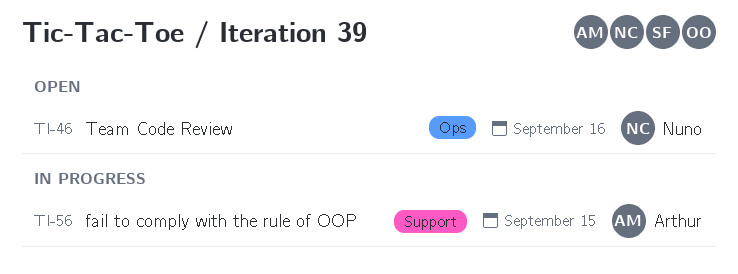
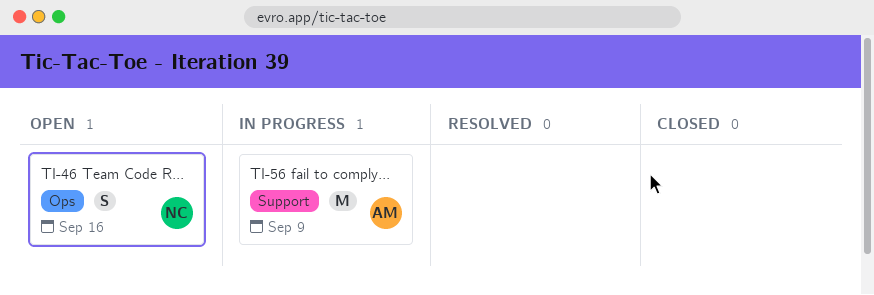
TI-56, due: Sep 15 -> Sep 9

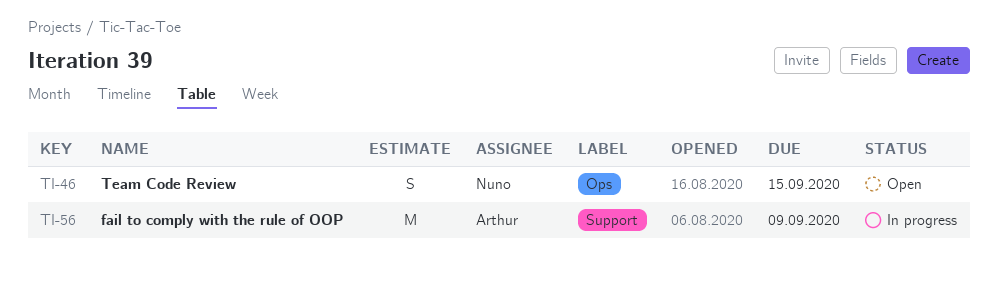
TI-46, due: Sep 16 -> Sep 15

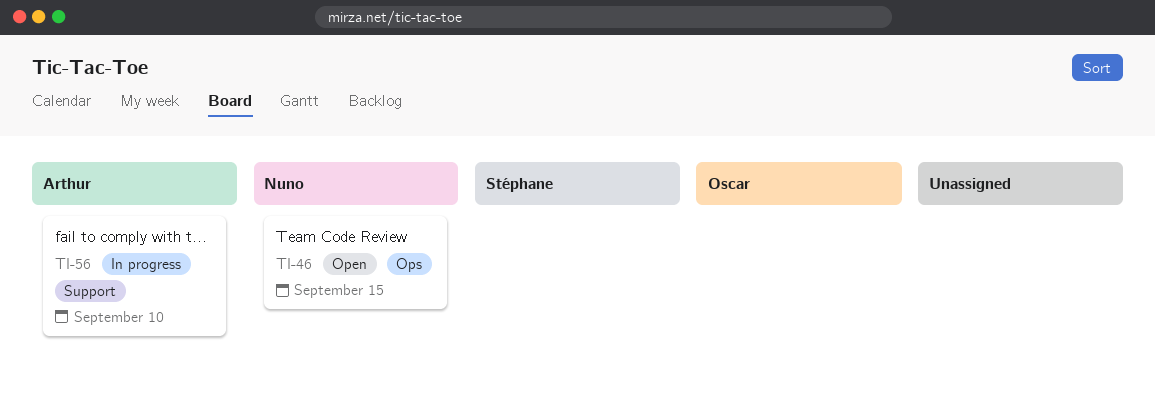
TI-56, due: Sep 9 -> Sep 10

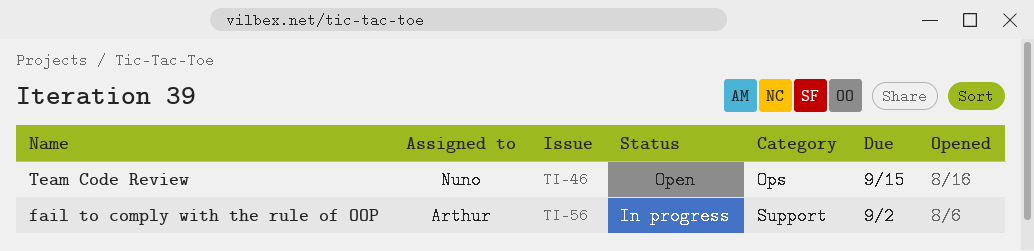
TI-56, due: Sep 10 -> Sep 2

